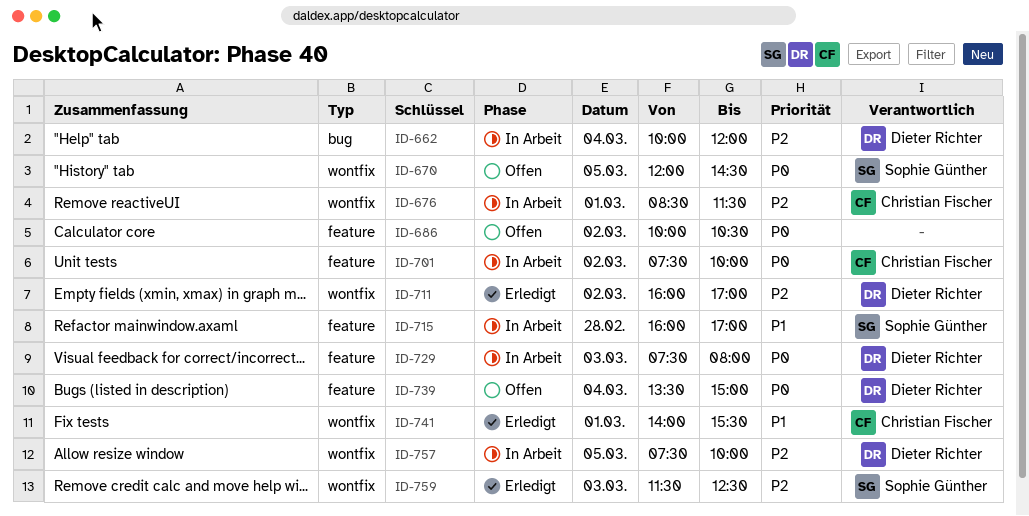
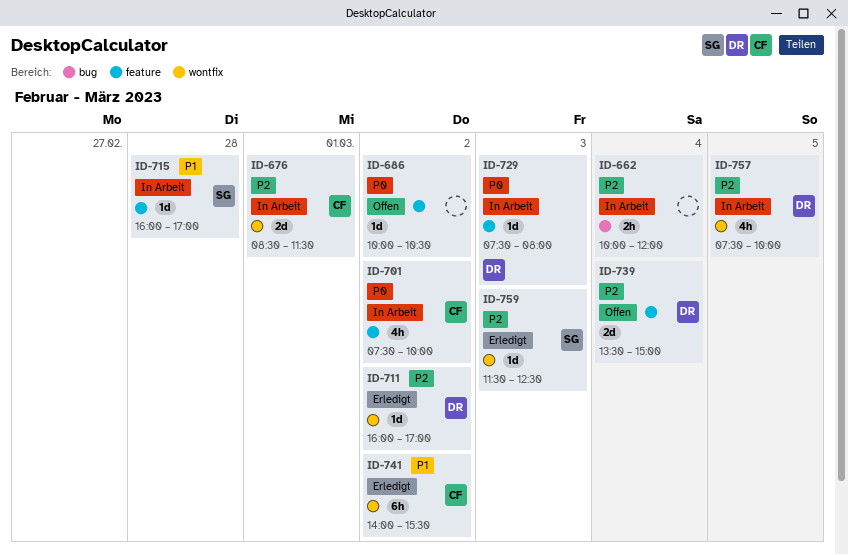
ID-662, owner: Dieter Richter -> none
ID-670: present -> none
ID-739, priority: P0 -> P2
ID-741, day: Mar 1 -> Mar 2

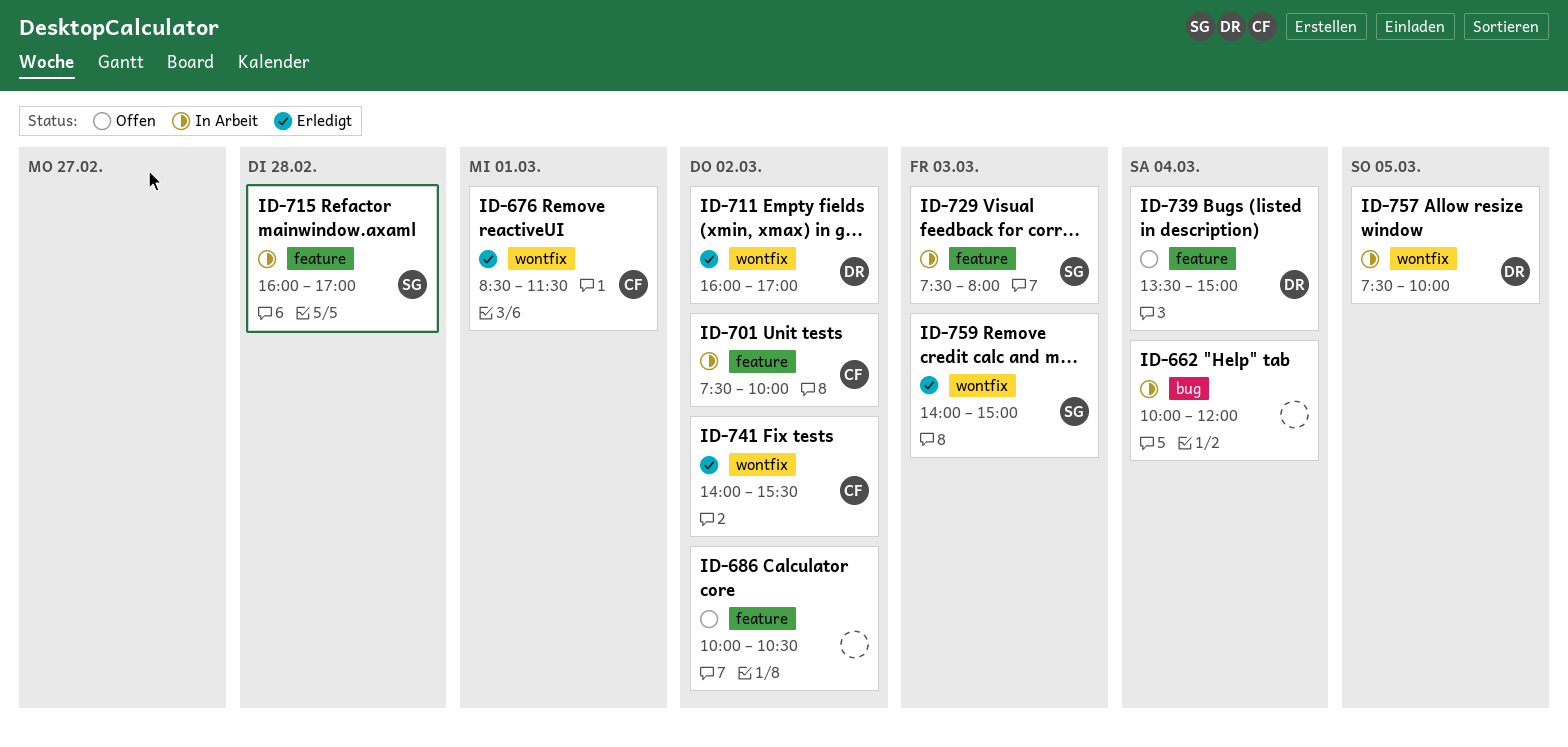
ID-676, status: In Arbeit -> Erledigt
ID-729, owner: DR -> SG
ID-759, begins: 11:30 -> 14:00
ID-759, ends: 12:30 -> 15:00

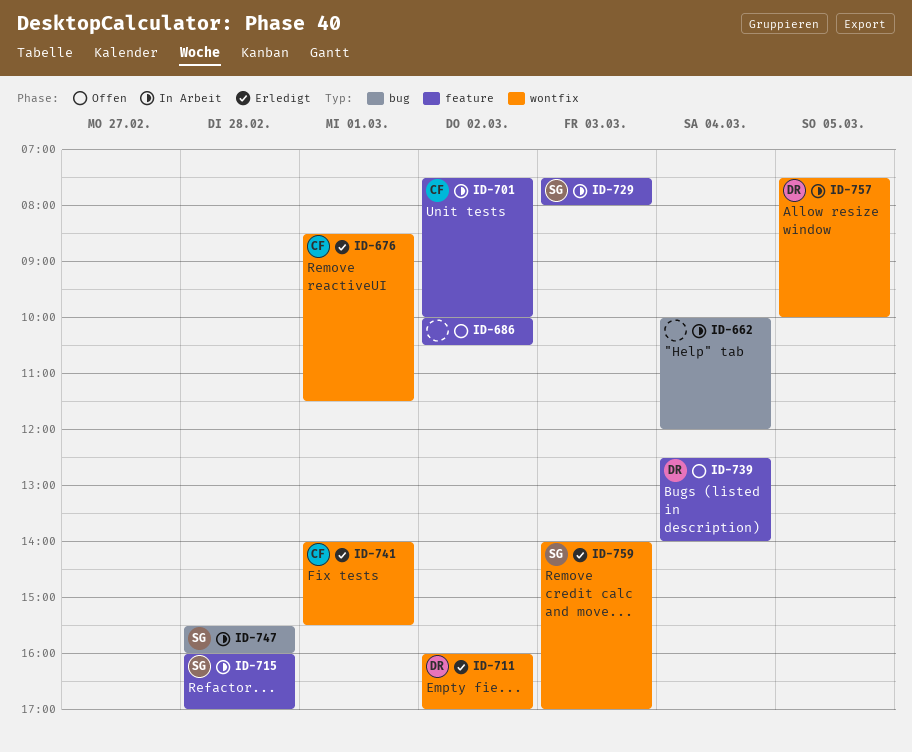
ID-739, begins: 13:30 -> 12:30
ID-739, ends: 15:00 -> 14:00
ID-741, day: Mar 2 -> Mar 1
ID-747: none -> present
ID-759, ends: 15:00 -> 17:00

